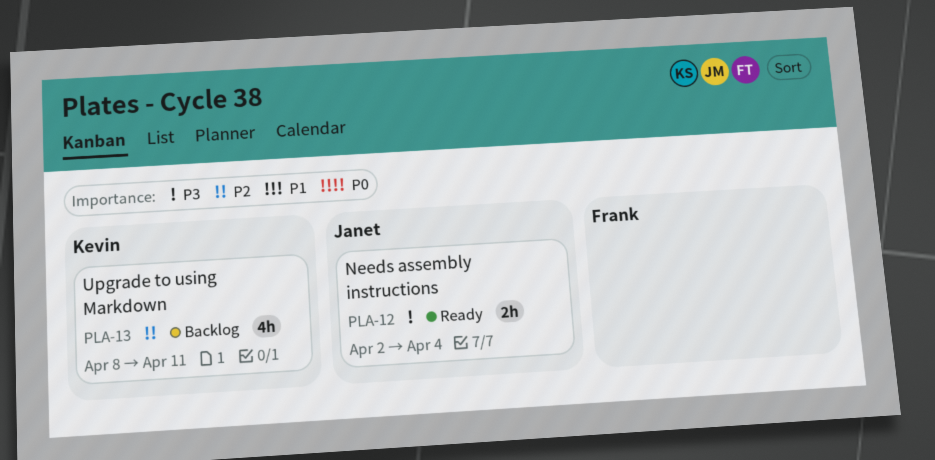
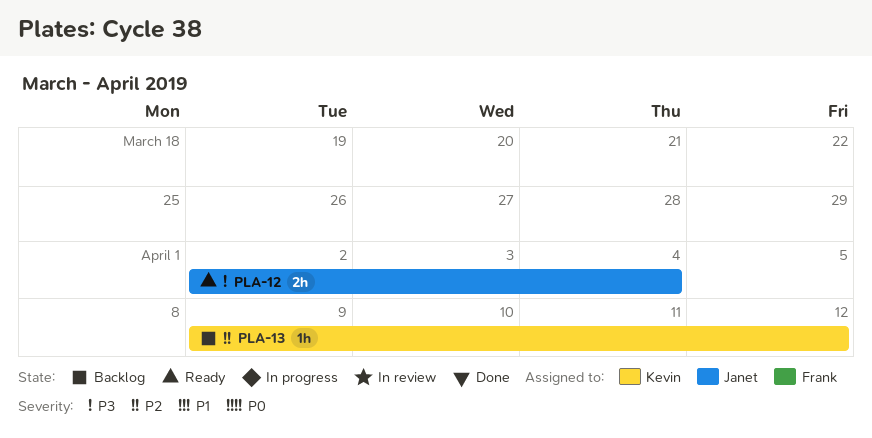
PLA-13, estimate: 4h -> 1h
PLA-13, start: Apr 8 -> Apr 9
PLA-13, due: Apr 11 -> Apr 12

